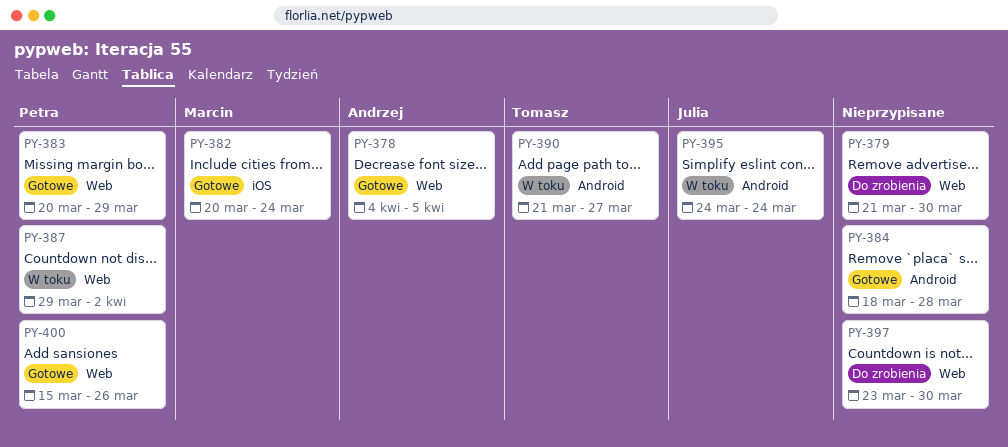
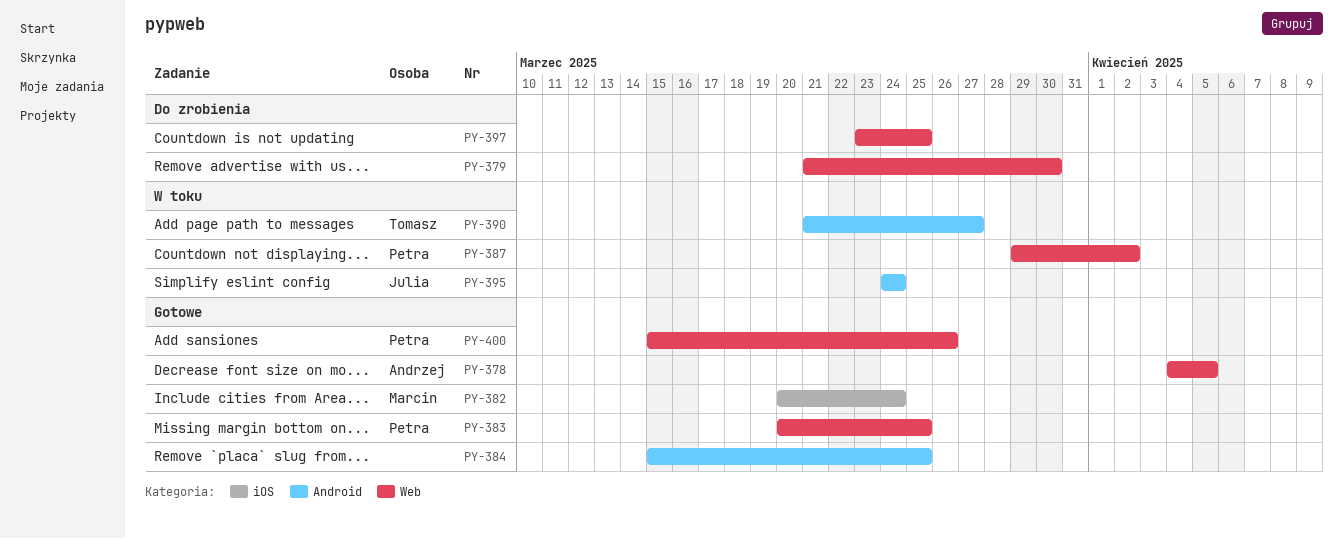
PY-383, due: Mar 29 -> Mar 25
PY-384, start: Mar 18 -> Mar 15
PY-384, due: Mar 28 -> Mar 25
PY-397, due: Mar 30 -> Mar 25

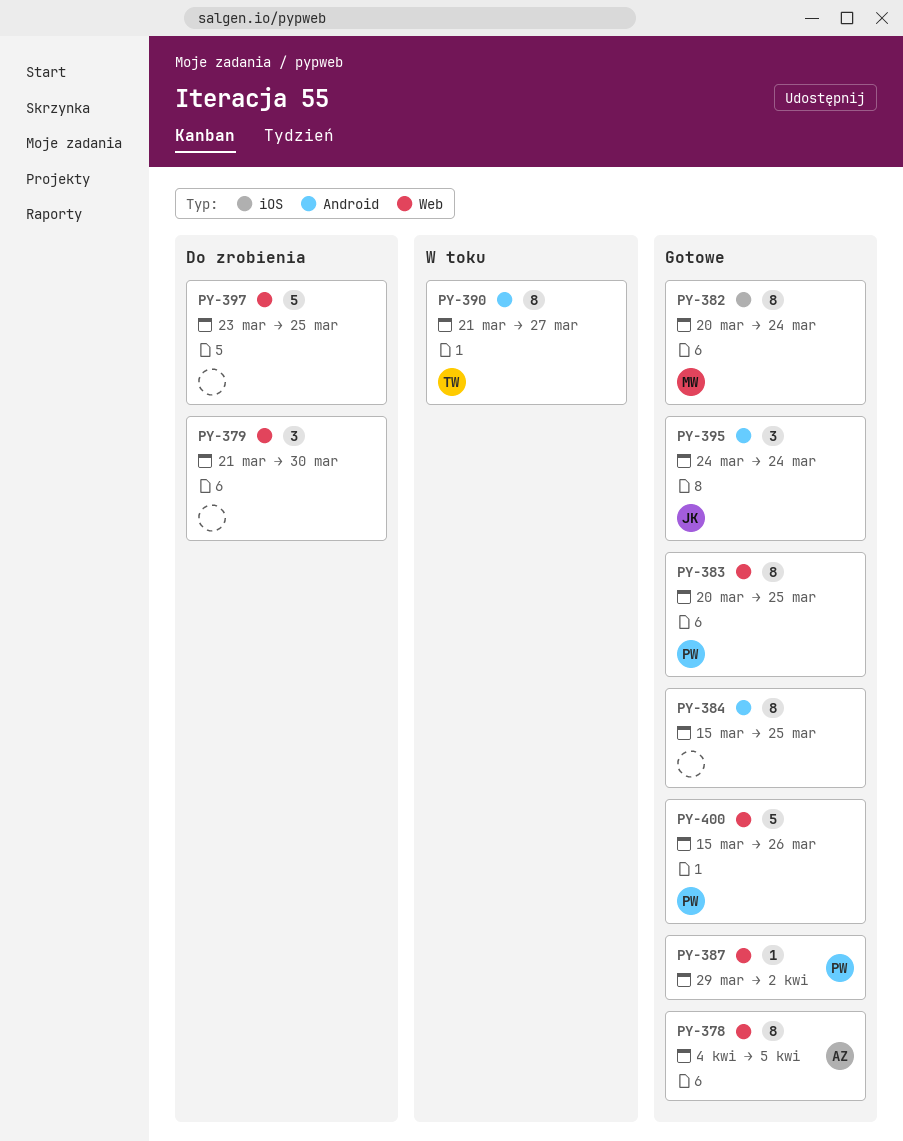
PY-387, status: W toku -> Gotowe
PY-395, status: W toku -> Gotowe

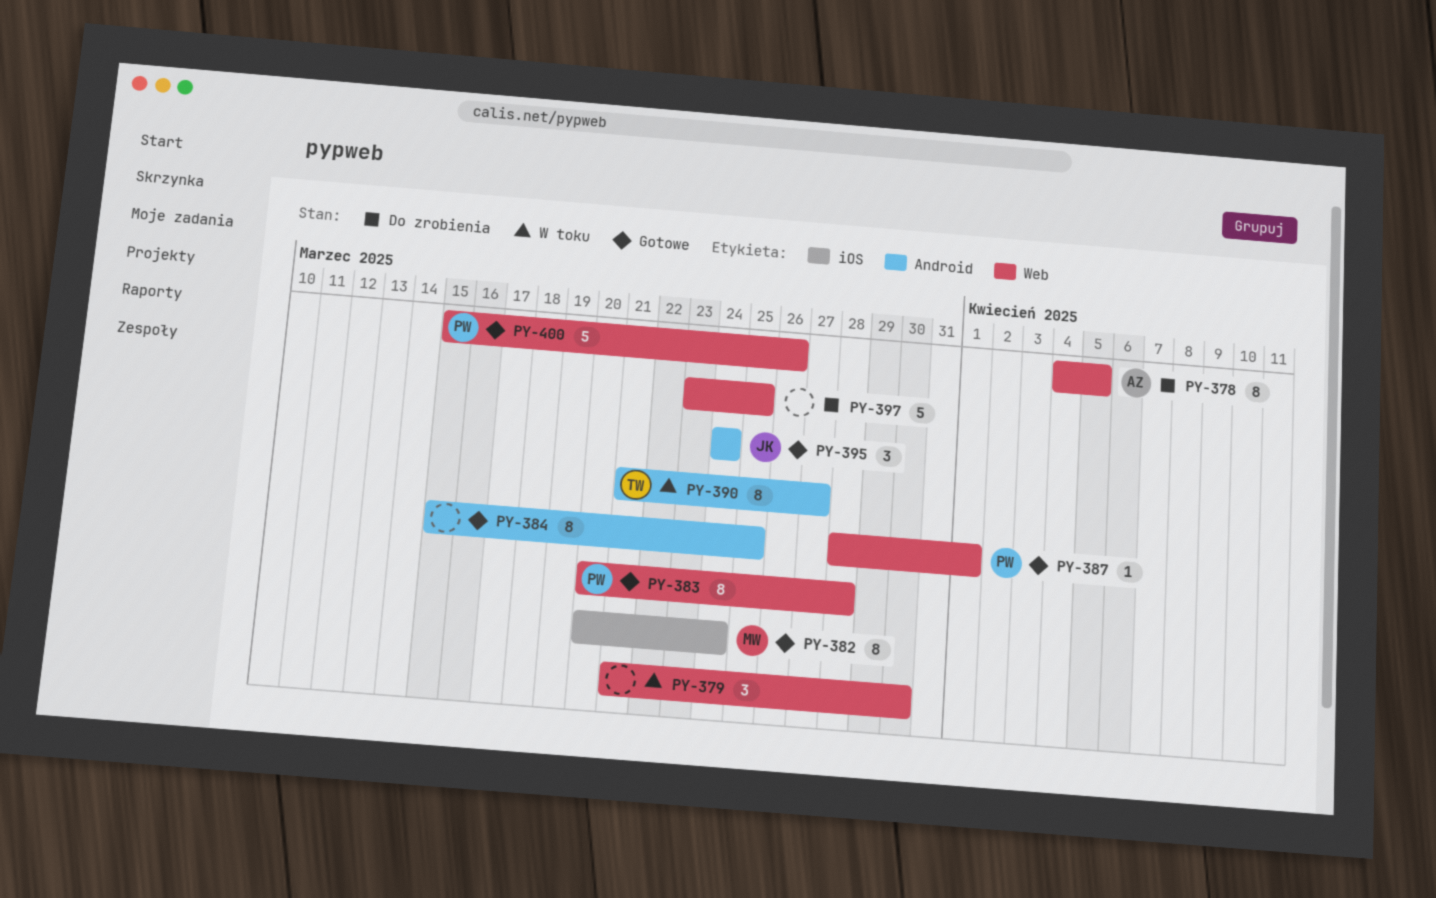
PY-378, status: Gotowe -> Do zrobienia
PY-379, status: Do zrobienia -> W toku
PY-383, due: Mar 25 -> Mar 28
PY-387, start: Mar 29 -> Mar 28
PY-387, due: Apr 2 -> Apr 1

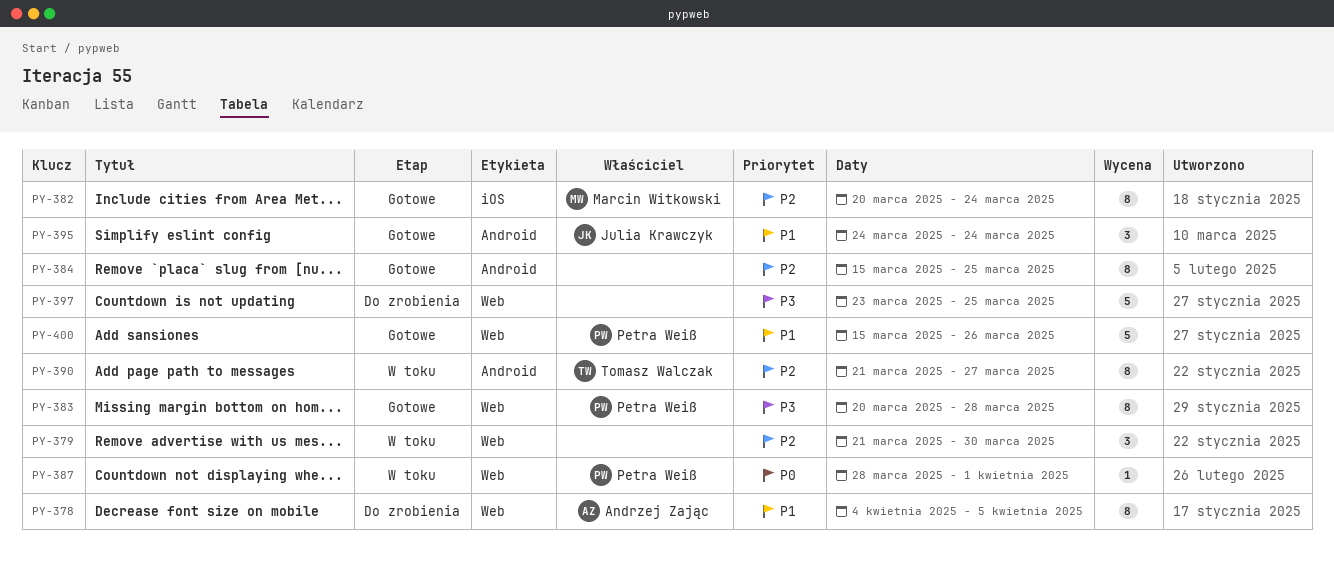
PY-387, status: Gotowe -> W toku

